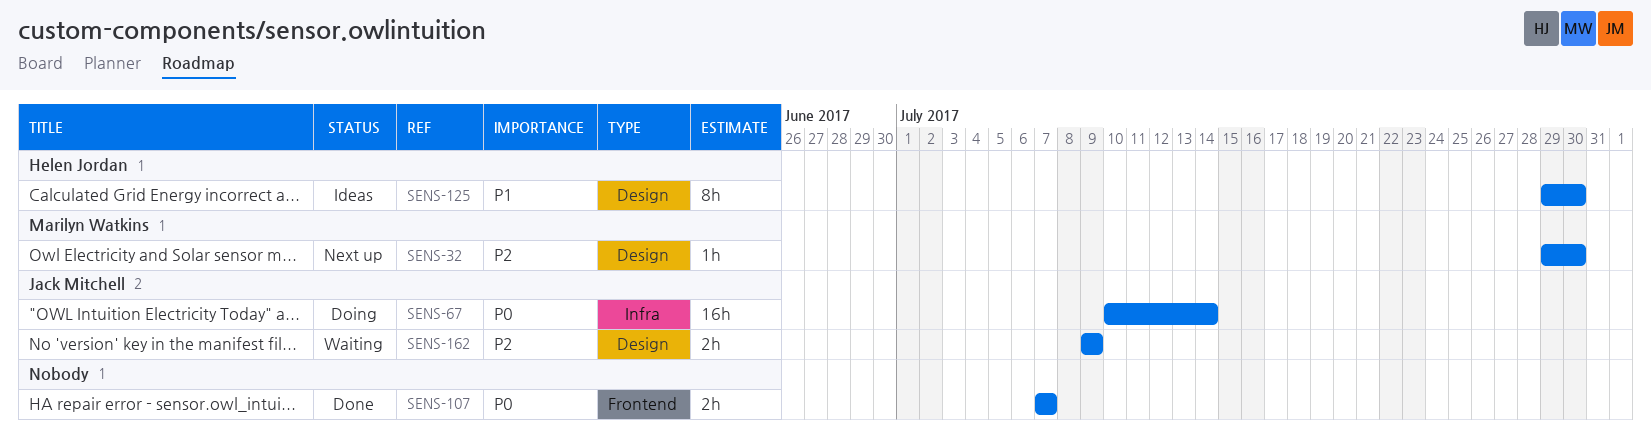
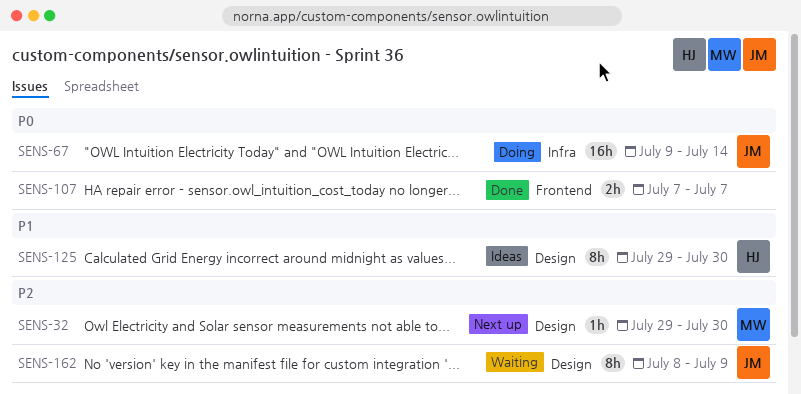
SENS-67, start: Jul 10 -> Jul 9
SENS-162, estimate: 2h -> 8h
SENS-162, start: Jul 9 -> Jul 8

